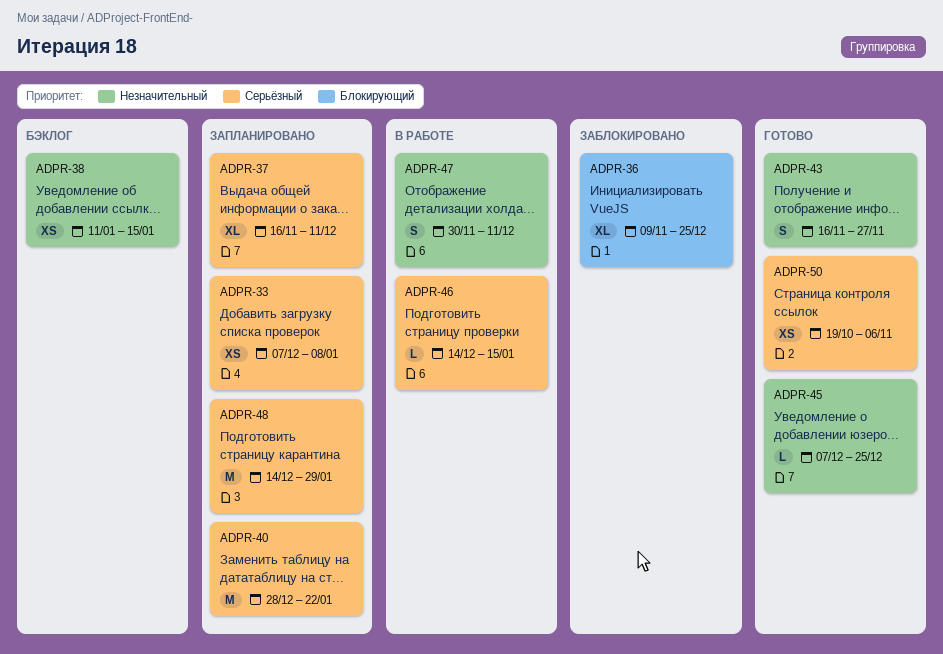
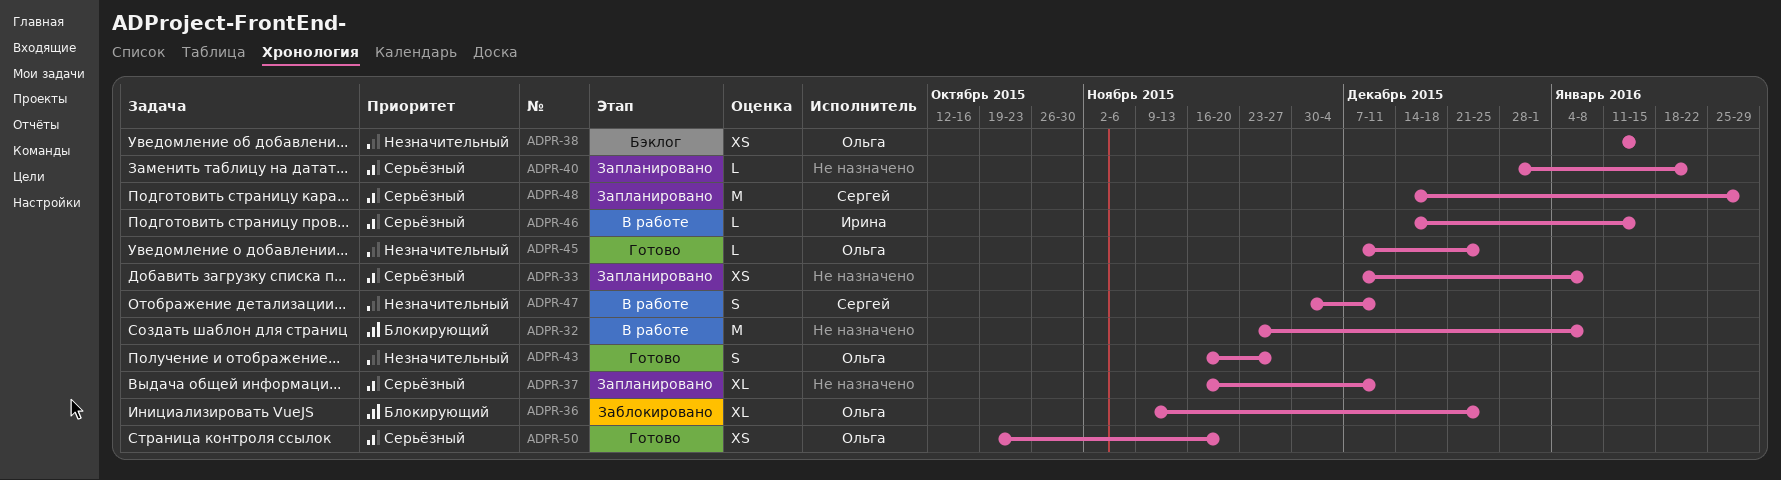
ADPR-32: none -> present
ADPR-40, estimate: M -> L
ADPR-50, due: Nov 6 -> Nov 20

